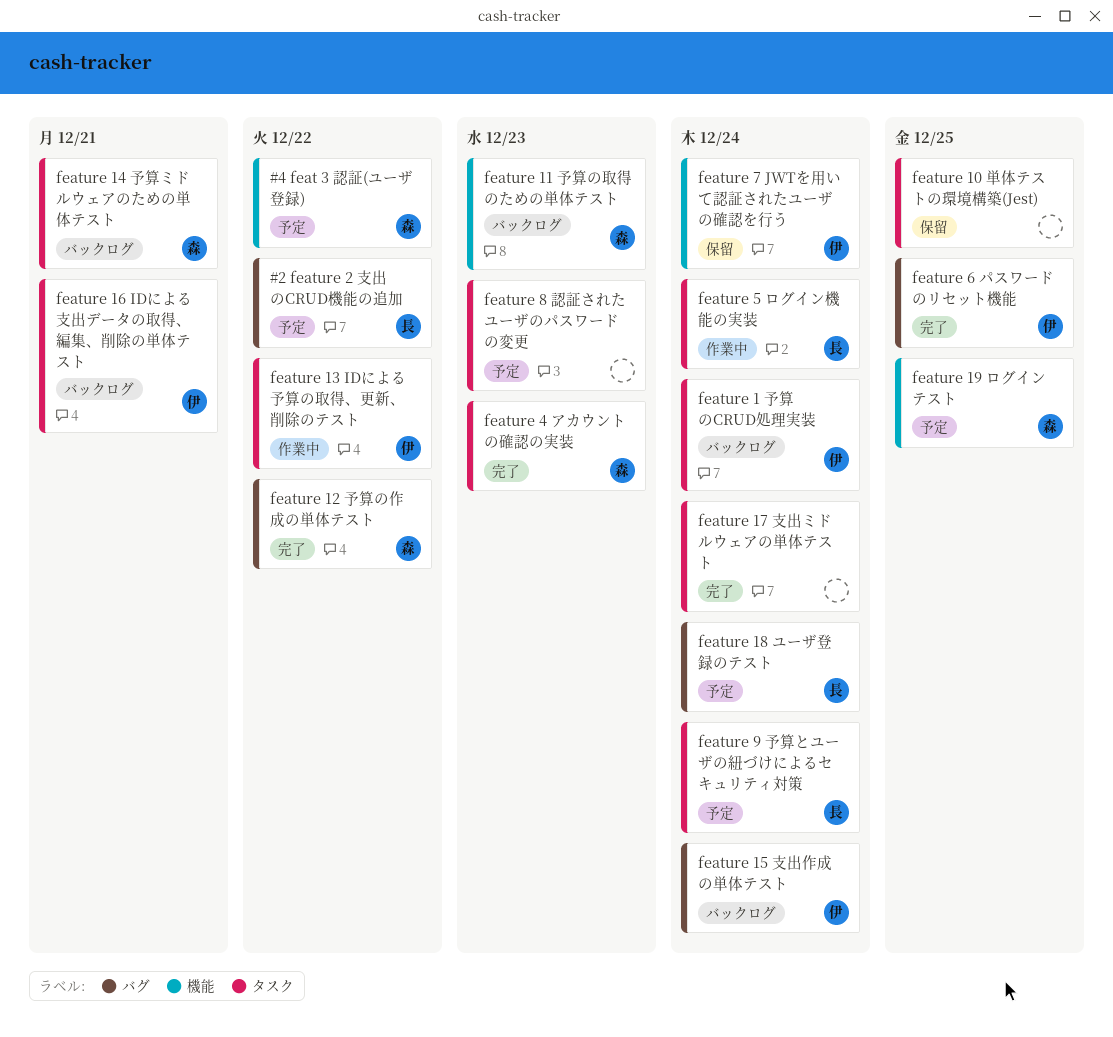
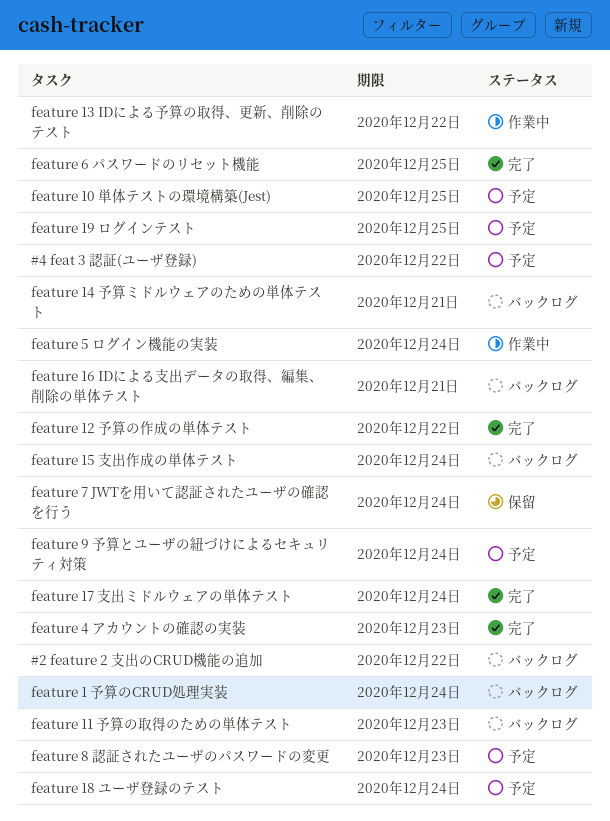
#2 feature 2 支出のCRUD機能の追加, status: 予定 -> バックログ
feature 10 単体テストの環境構築(Jest), status: 保留 -> 予定

